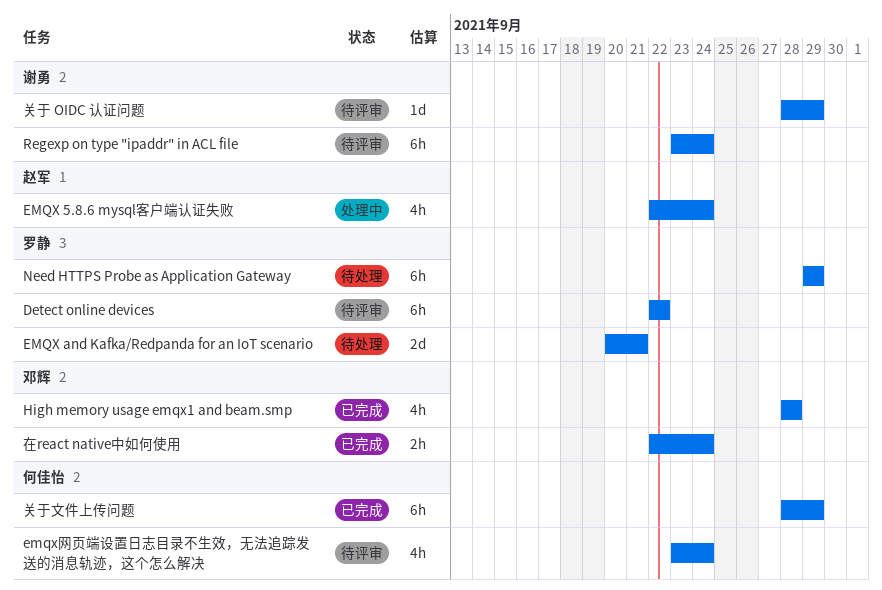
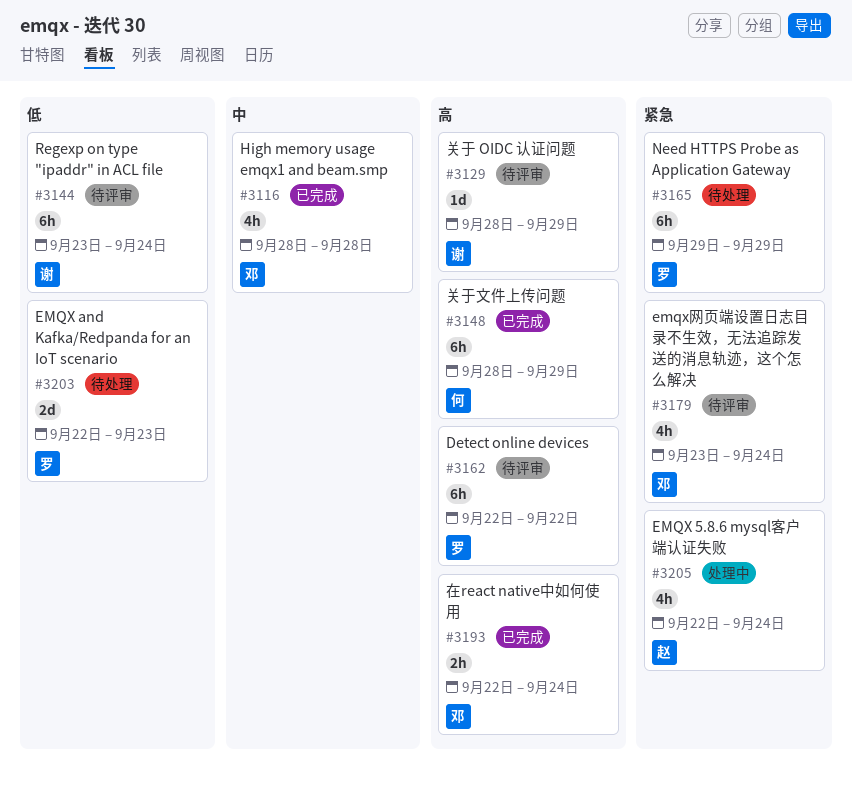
EMQX and Kafka/Redpanda for an IoT scenario, start: Sep 20 -> Sep 22
EMQX and Kafka/Redpanda for an IoT scenario, due: Sep 21 -> Sep 23
emqx网页端设置日志目录不生效，无法追踪发送的消息轨迹，这个怎么解决, owner: 何佳怡 -> 邓辉

